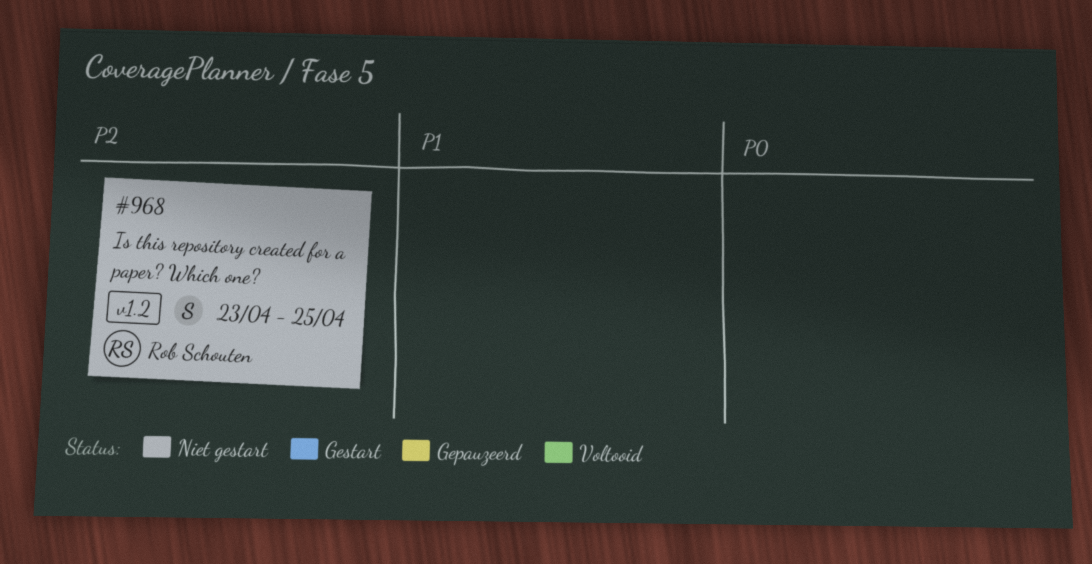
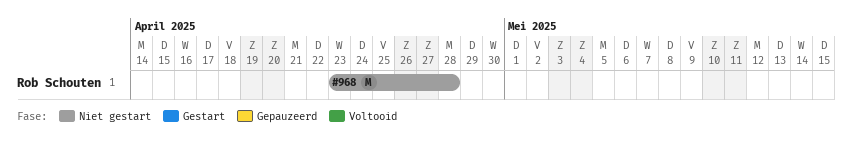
#968, estimate: S -> M
#968, due: Apr 25 -> Apr 28

